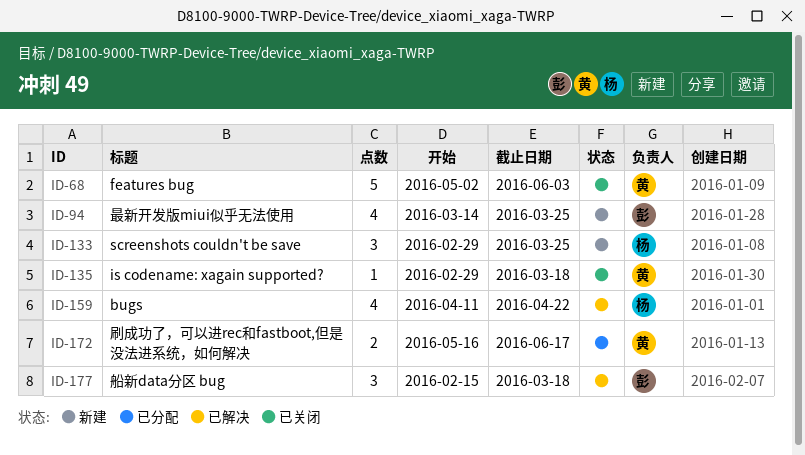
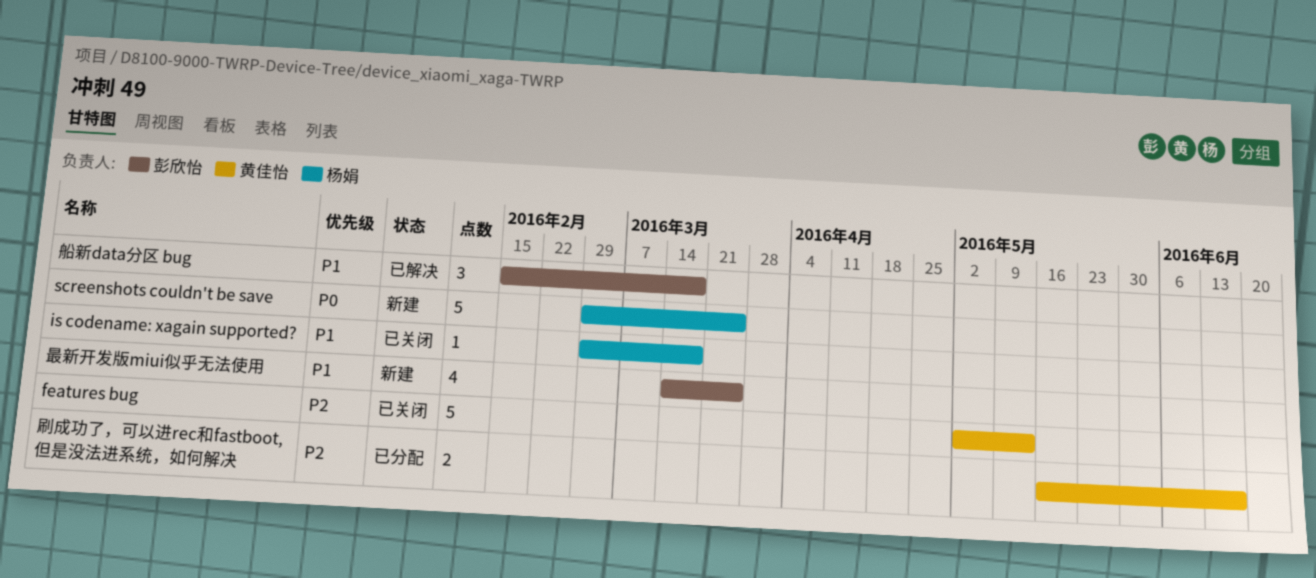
bugs: present -> none
features bug, due: Jun 3 -> May 13
is codename: xagain supported?, owner: 黄佳怡 -> 杨娟
screenshots couldn't be save, estimate: 3 -> 5

